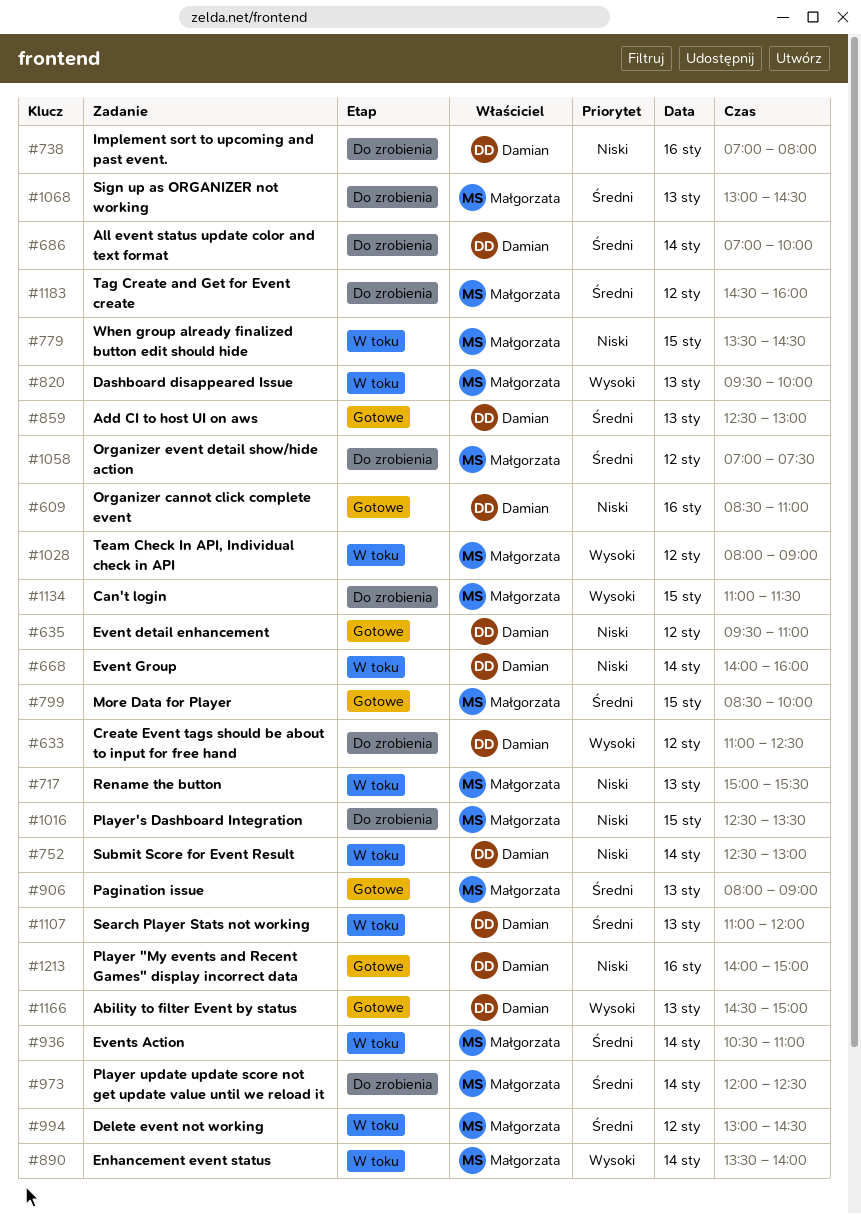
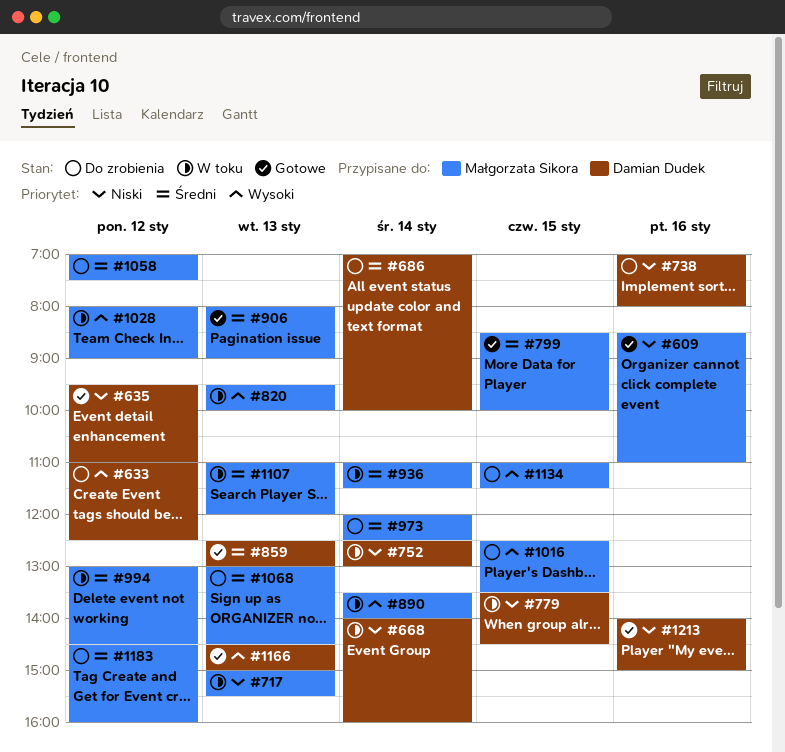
#609, owner: Damian Dudek -> Małgorzata Sikora
#779, owner: Małgorzata Sikora -> Damian Dudek
#936, begins: 10:30 -> 11:00
#936, ends: 11:00 -> 11:30
#1016, priority: Niski -> Wysoki
#1107, owner: Damian Dudek -> Małgorzata Sikora

